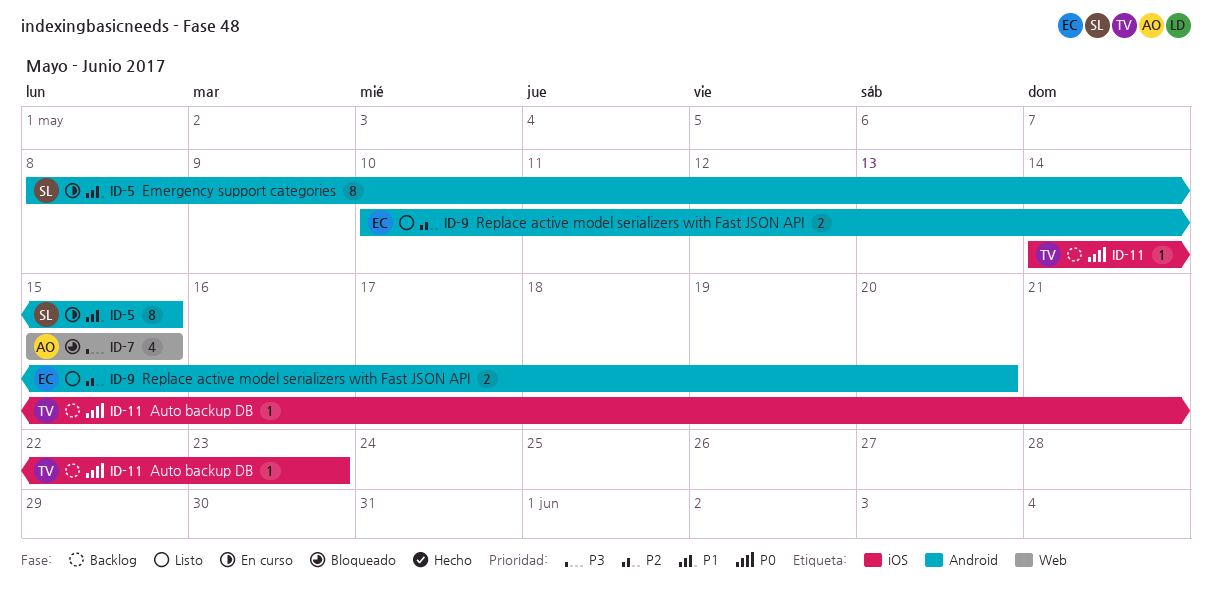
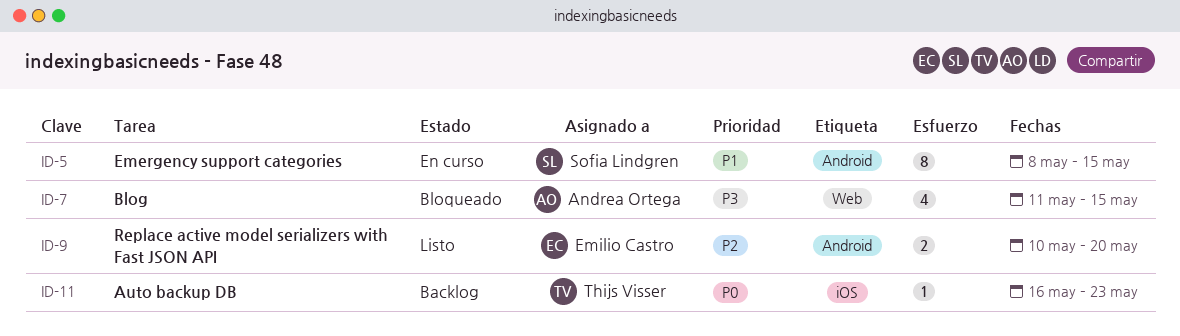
ID-7, start: May 15 -> May 11
ID-11, start: May 14 -> May 16

